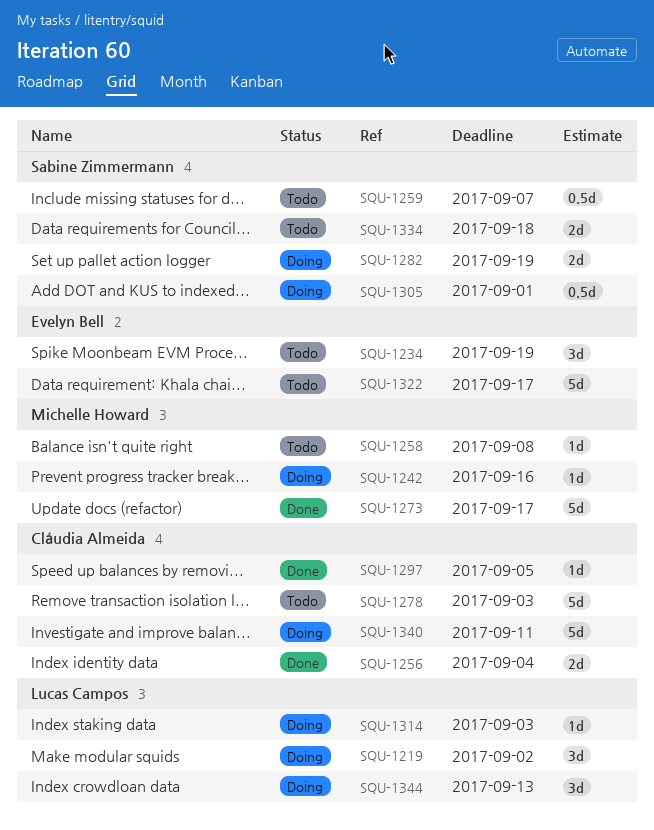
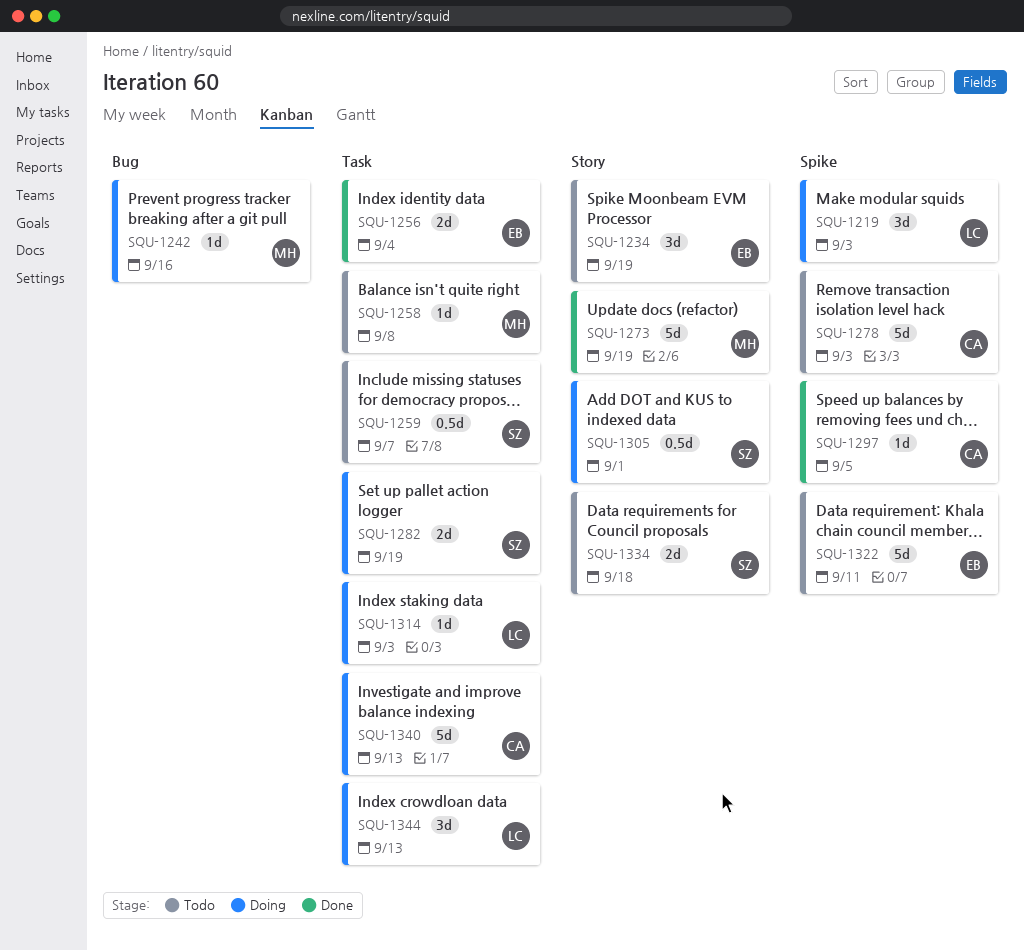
SQU-1219, due: Sep 2 -> Sep 3
SQU-1256, owner: Cláudia Almeida -> Evelyn Bell
SQU-1273, due: Sep 17 -> Sep 19
SQU-1322, due: Sep 17 -> Sep 11
SQU-1340, due: Sep 11 -> Sep 13

